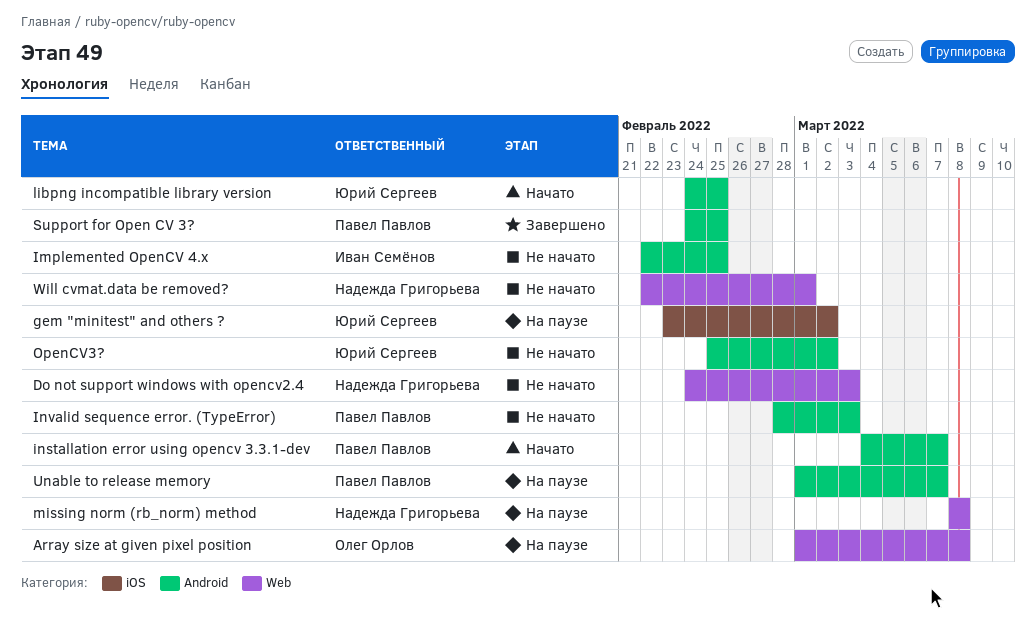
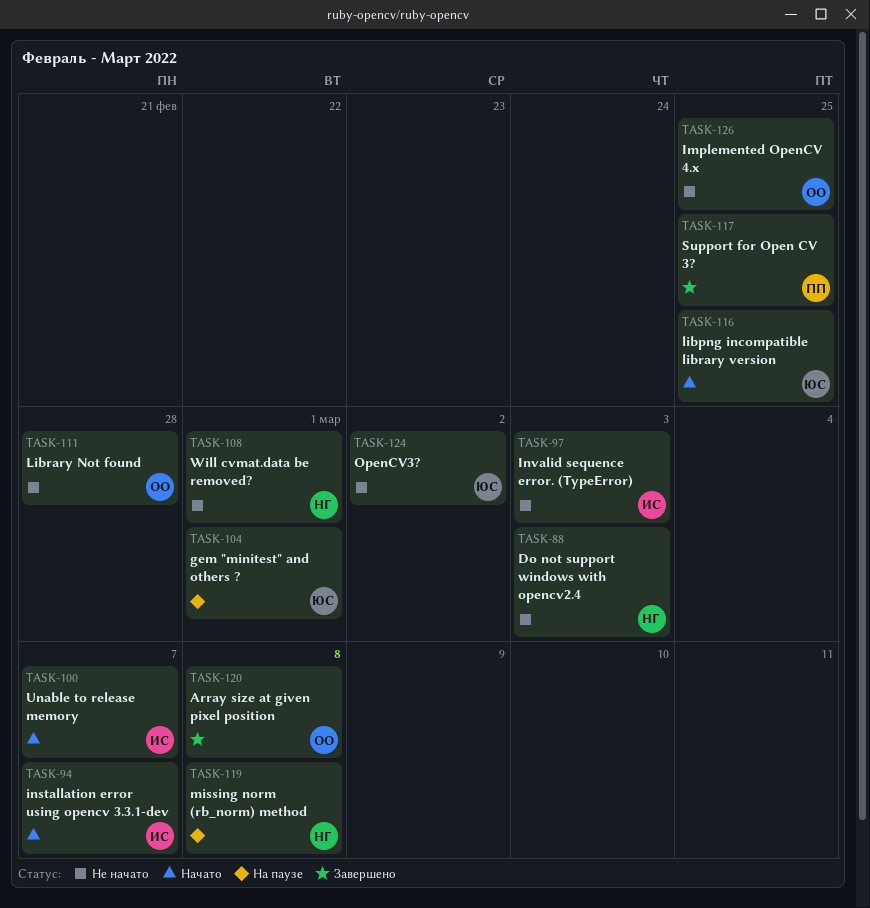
Array size at given pixel position, status: На паузе -> Завершено
gem "minitest" and others ?, due: Mar 2 -> Mar 1
Implemented OpenCV 4.x, owner: Иван Семёнов -> Олег Орлов
installation error using opencv 3.3.1-dev, owner: Павел Павлов -> Иван Семёнов
Invalid sequence error. (TypeError), owner: Павел Павлов -> Иван Семёнов
Library Not found: none -> present
Unable to release memory, status: На паузе -> Начато
Unable to release memory, owner: Павел Павлов -> Иван Семёнов

